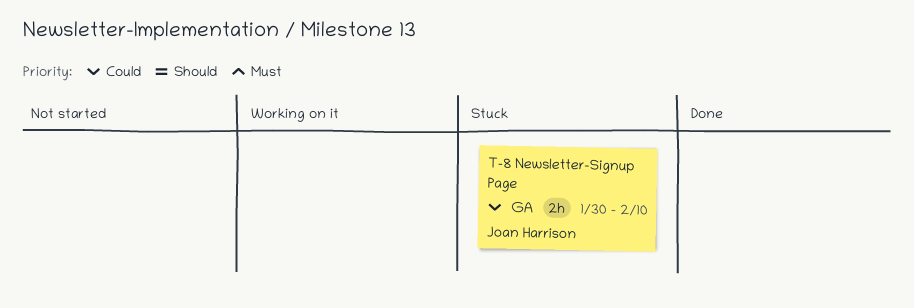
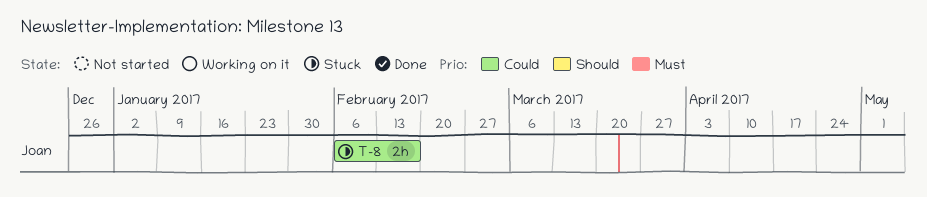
T-8, start: Jan 30 -> Feb 6
T-8, due: Feb 10 -> Feb 17

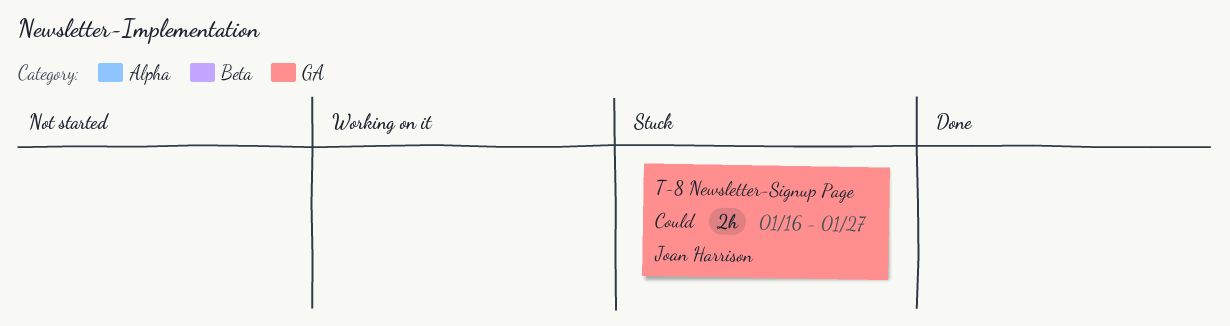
T-8, start: Feb 6 -> Jan 16
T-8, due: Feb 17 -> Jan 27

